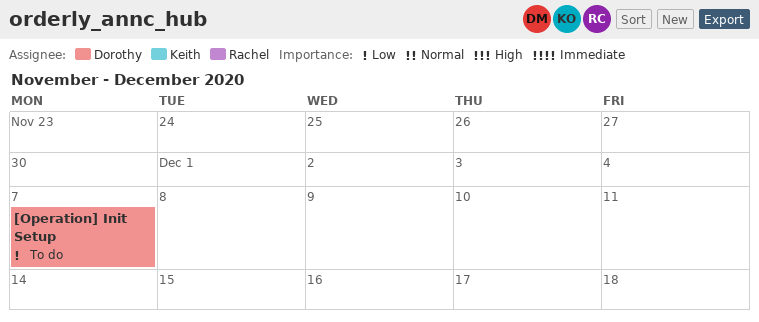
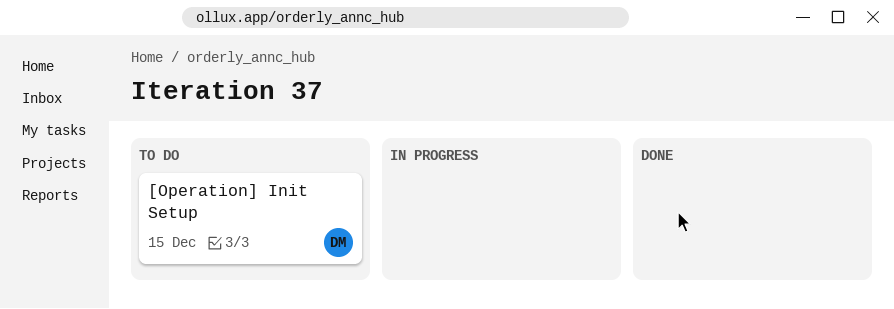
[Operation] Init Setup, due: Dec 7 -> Dec 15

